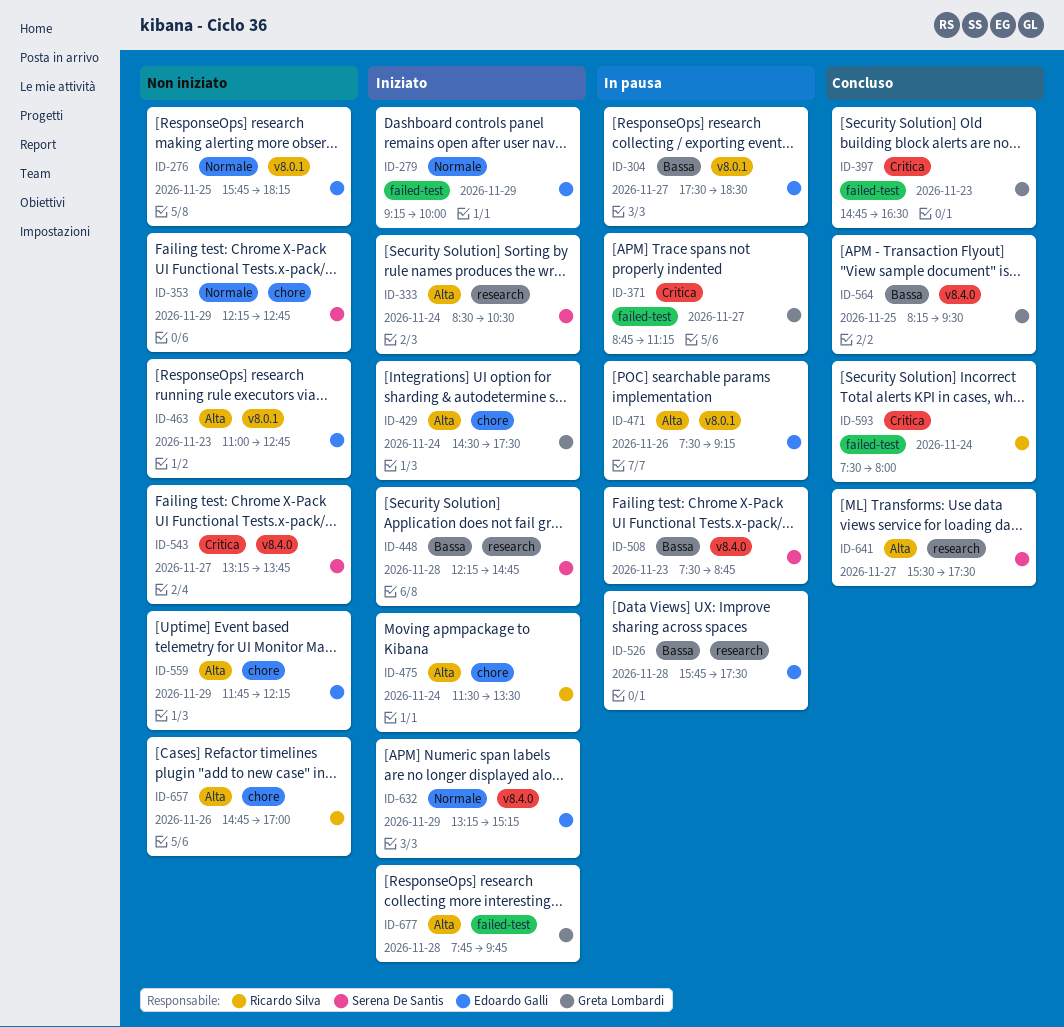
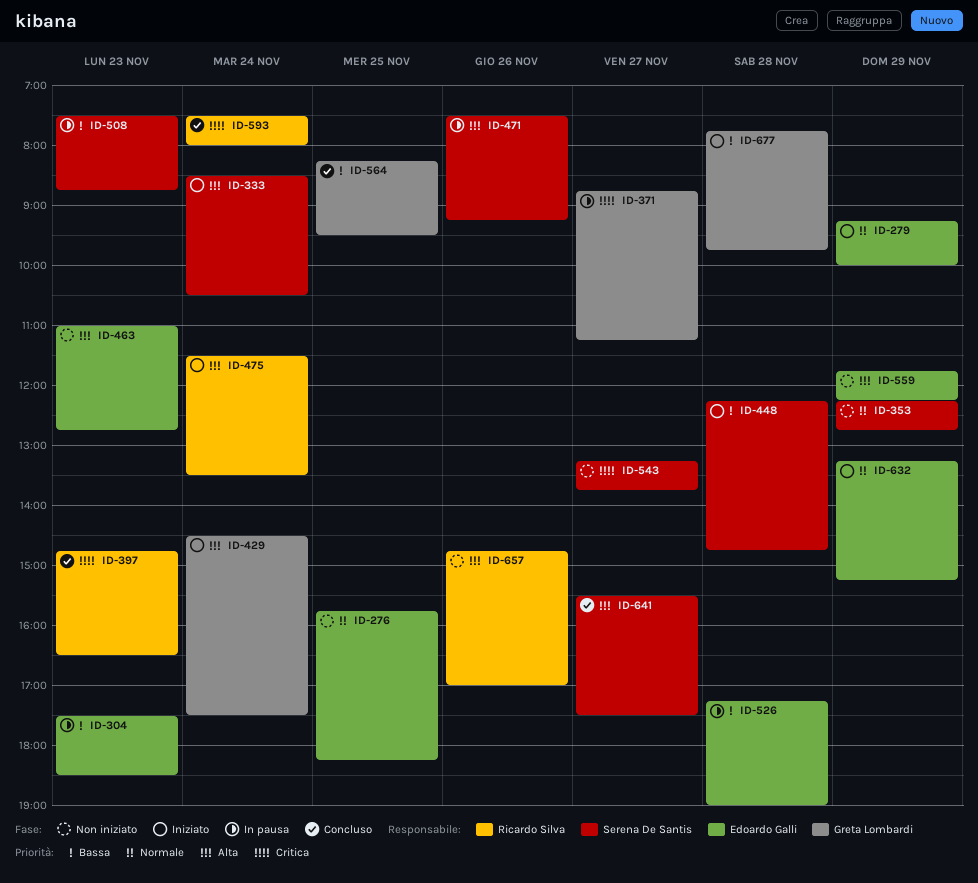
ID-304, day: Nov 27 -> Nov 23
ID-397, owner: Greta Lombardi -> Ricardo Silva
ID-471, owner: Edoardo Galli -> Serena De Santis
ID-526, begins: 15:45 -> 17:15
ID-526, ends: 17:30 -> 19:00
ID-677, priority: Alta -> Bassa

